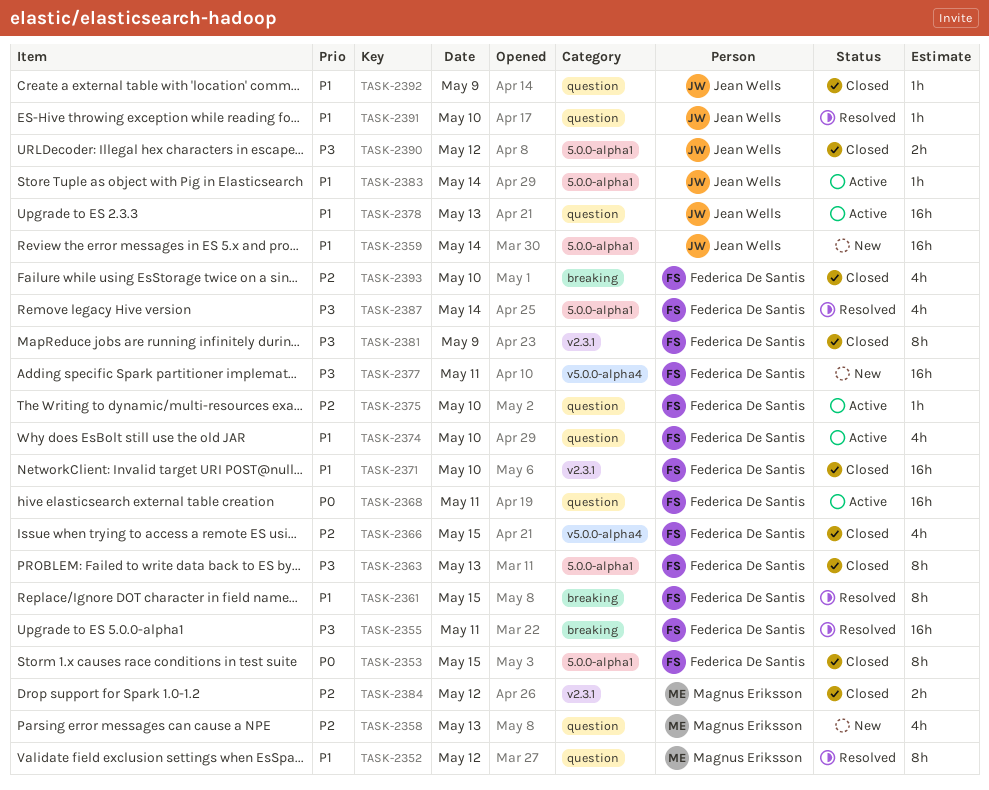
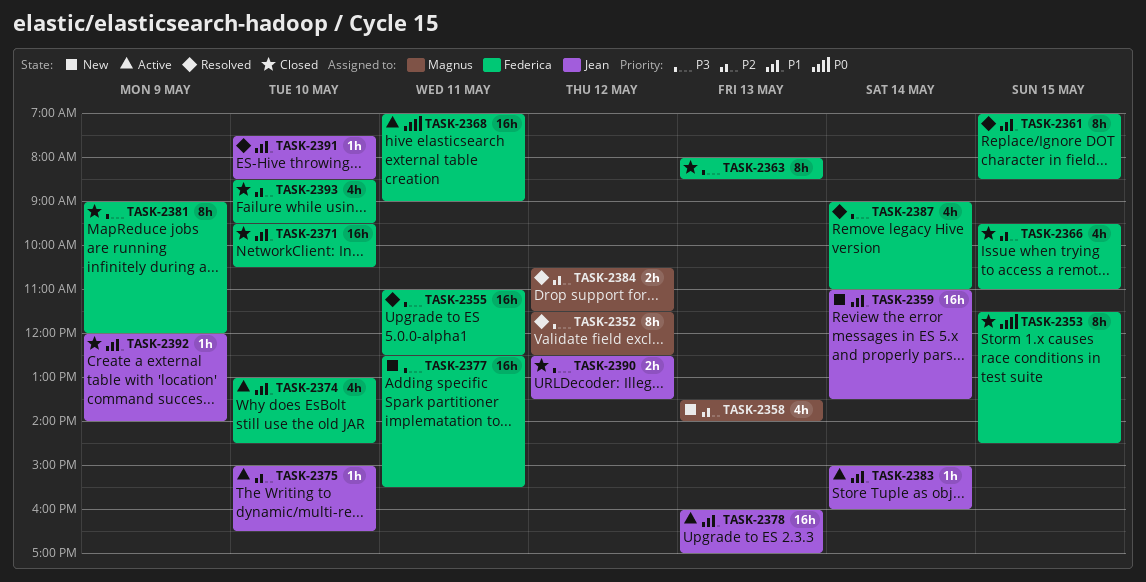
TASK-2352, priority: P1 -> P3
TASK-2375, owner: Federica De Santis -> Jean Wells
TASK-2384, status: Closed -> Resolved

